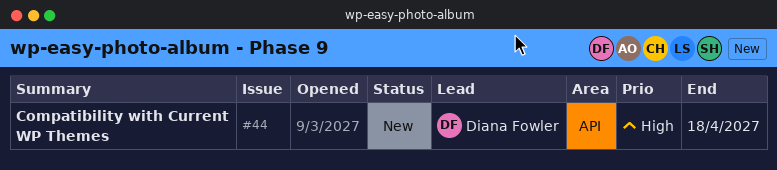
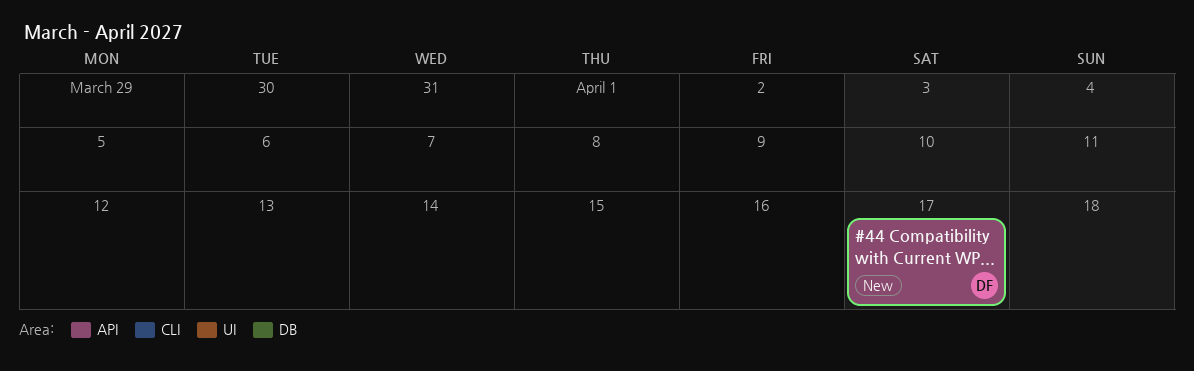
#44, due: Apr 18 -> Apr 17

